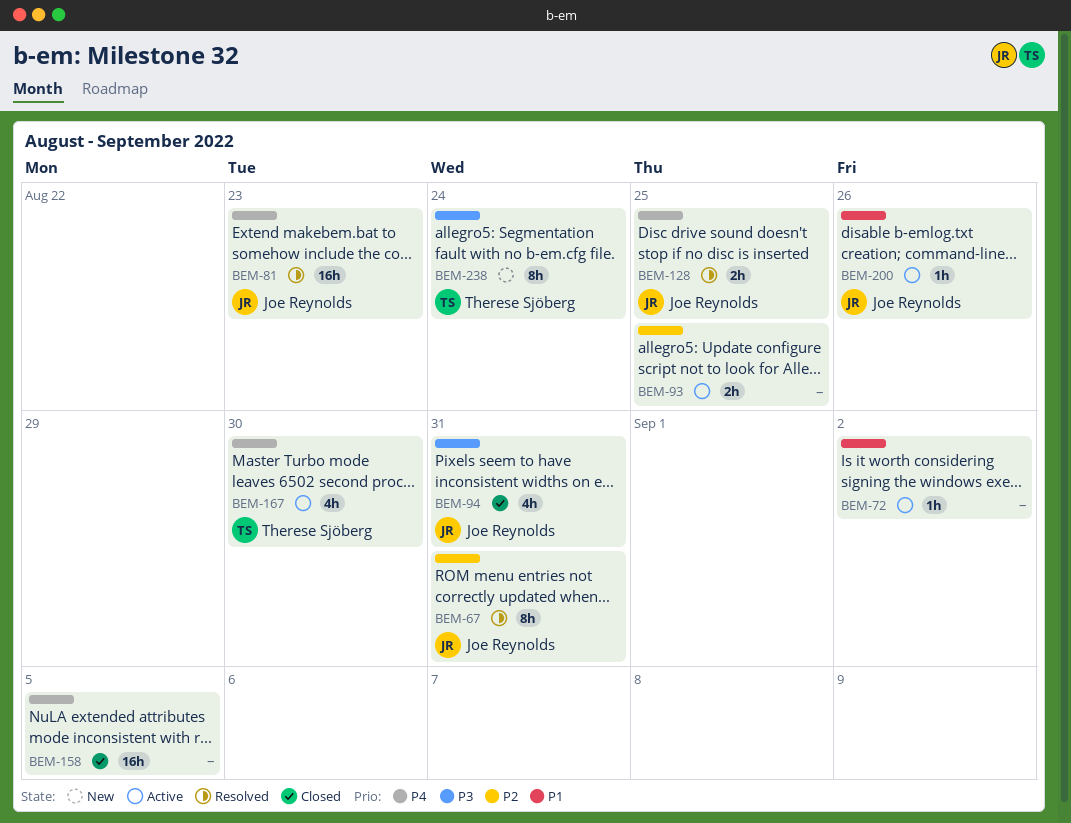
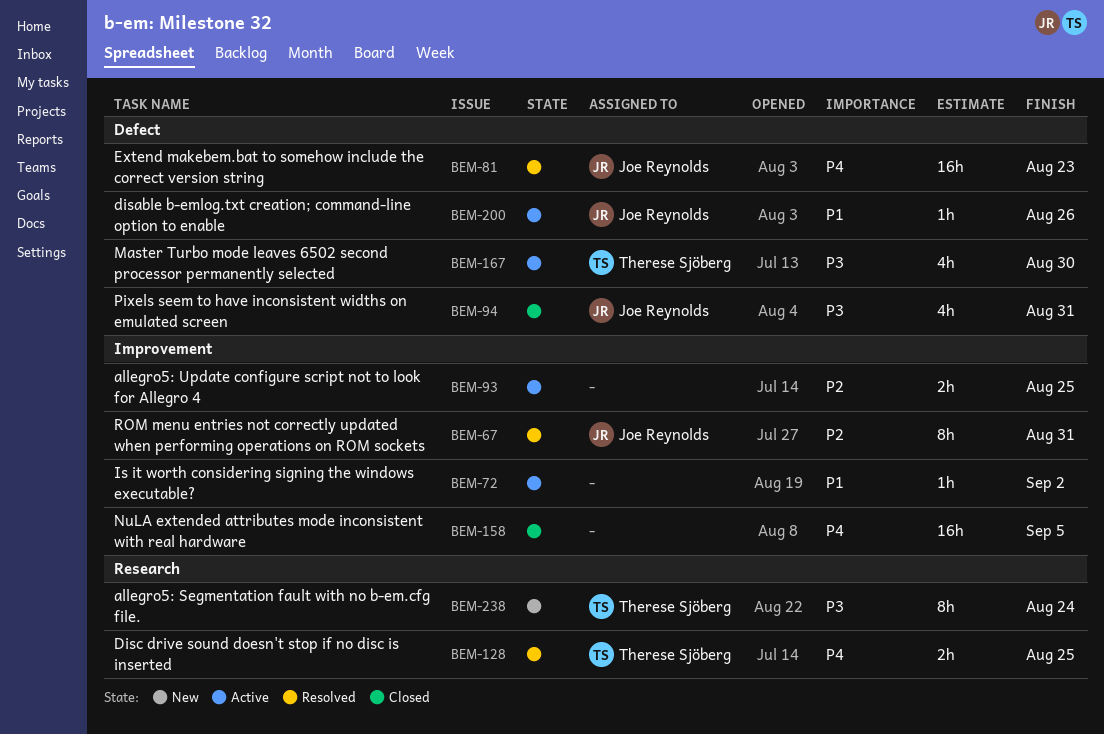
BEM-128, owner: Joe Reynolds -> Therese Sjöberg
BEM-167, priority: P4 -> P3

